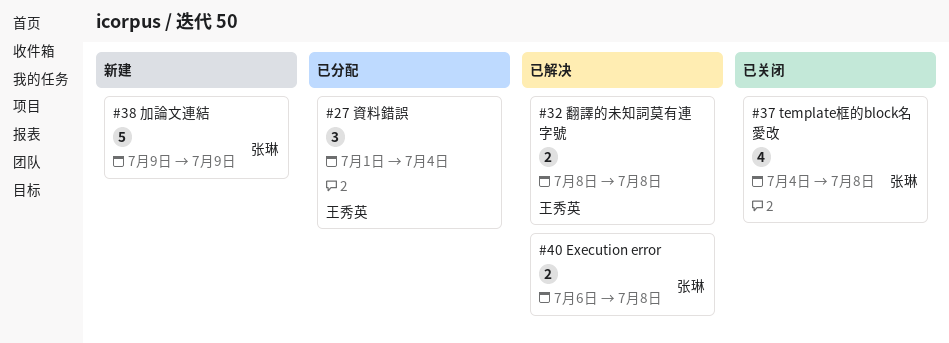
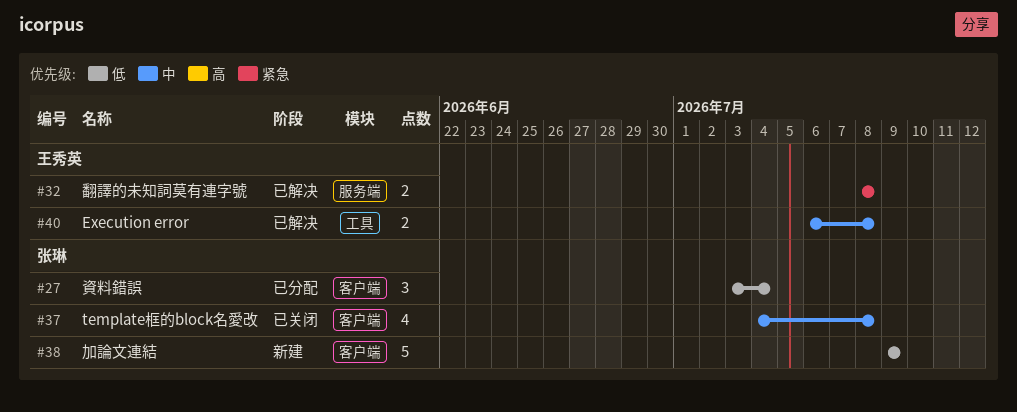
#27, owner: 王秀英 -> 张琳
#27, start: Jul 1 -> Jul 3
#40, owner: 张琳 -> 王秀英

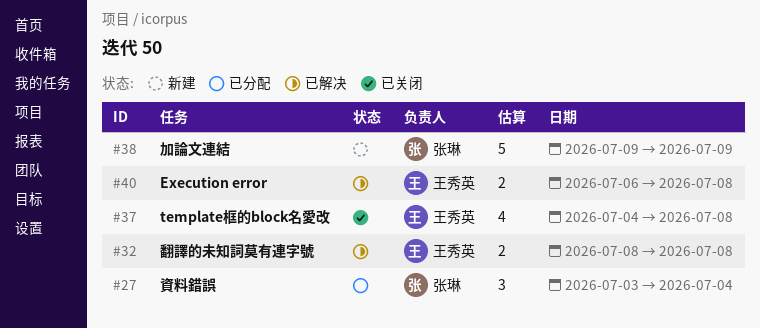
#37, owner: 张琳 -> 王秀英

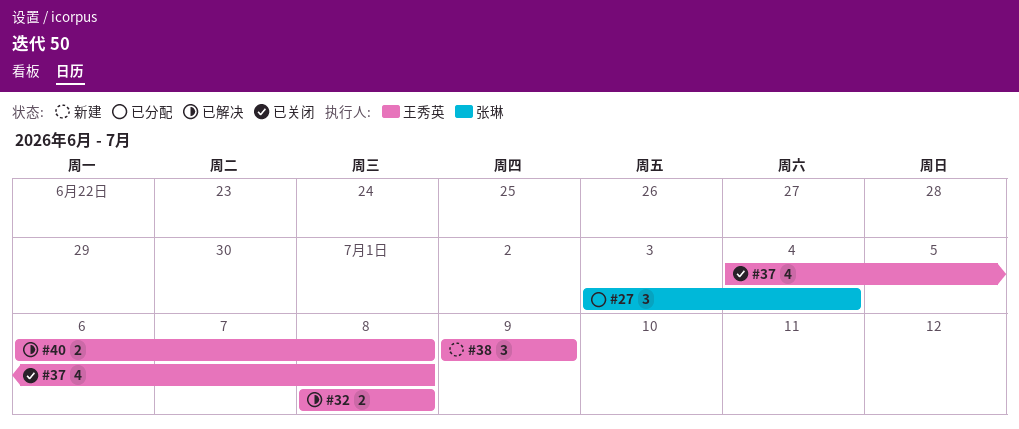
#38, owner: 张琳 -> 王秀英
#38, estimate: 5 -> 3

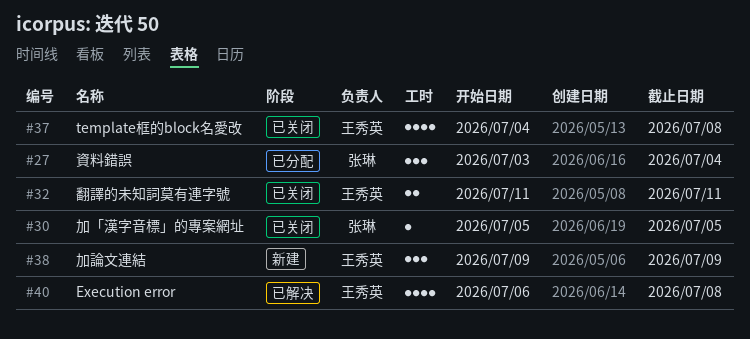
#30: none -> present
#32, status: 已解决 -> 已关闭
#32, start: Jul 8 -> Jul 11
#32, due: Jul 8 -> Jul 11
#40, estimate: 2 -> 4

